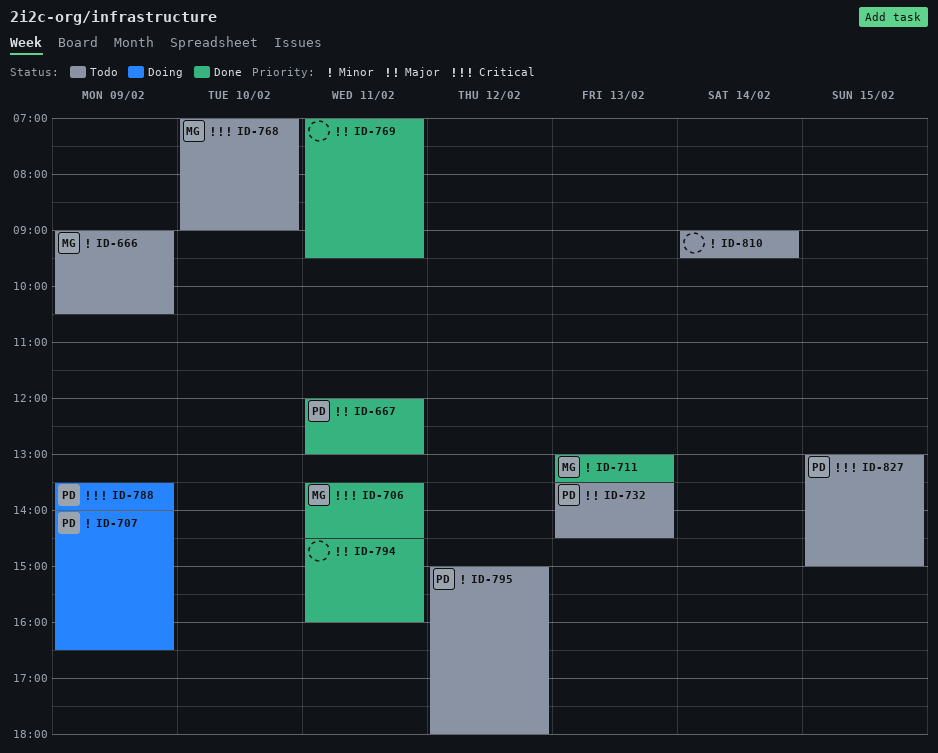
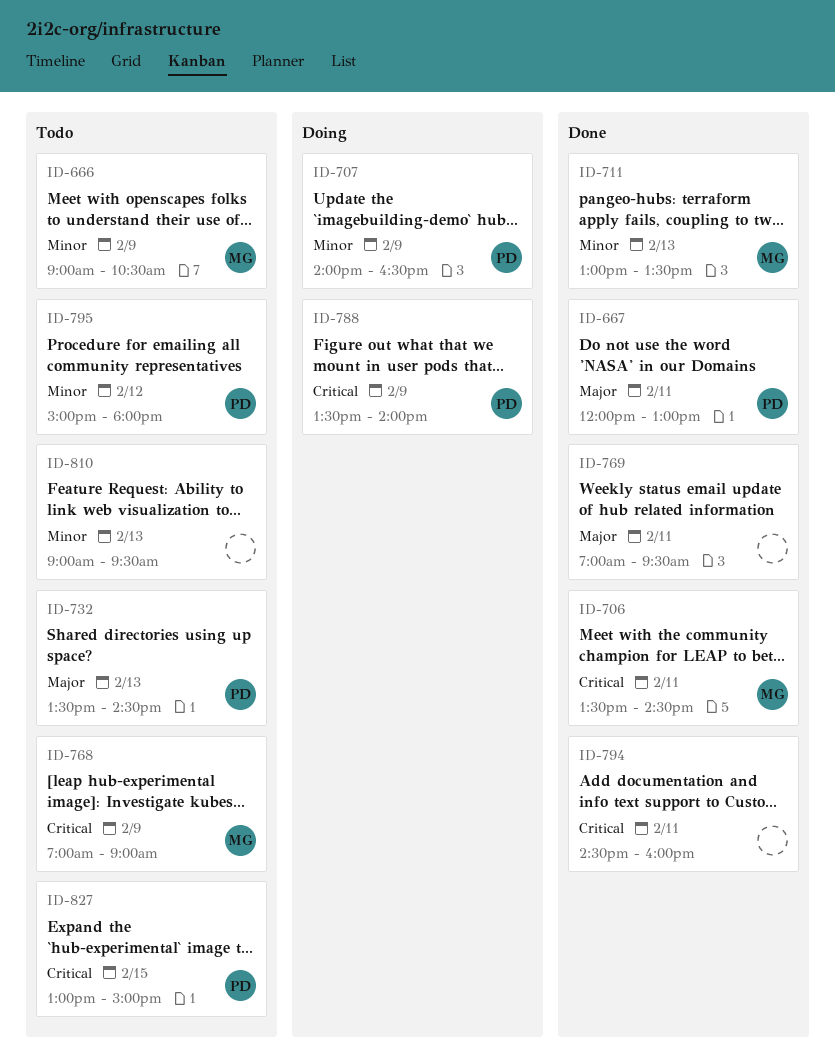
ID-768, day: Feb 10 -> Feb 9
ID-794, priority: Major -> Critical
ID-810, day: Feb 14 -> Feb 13

